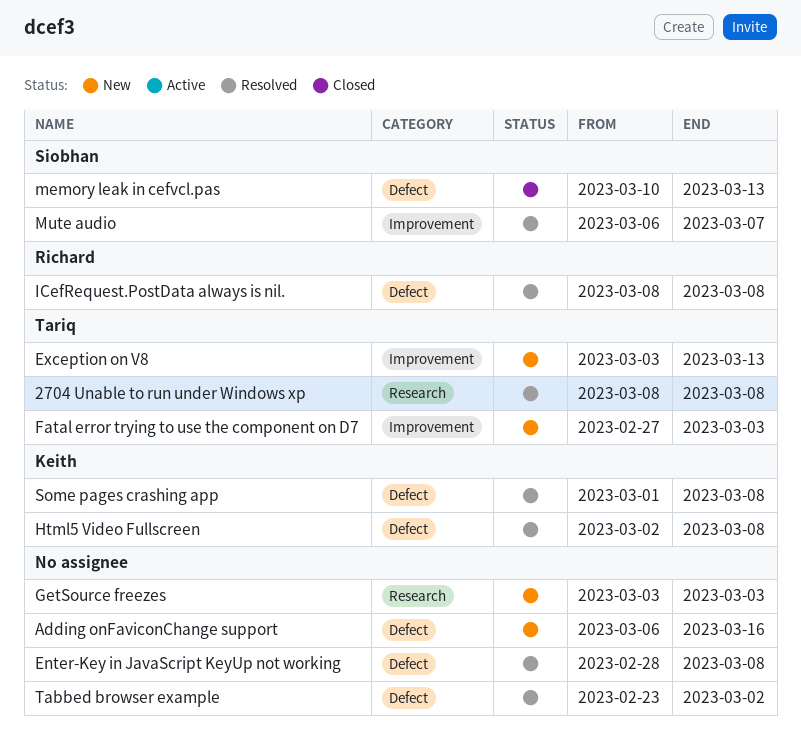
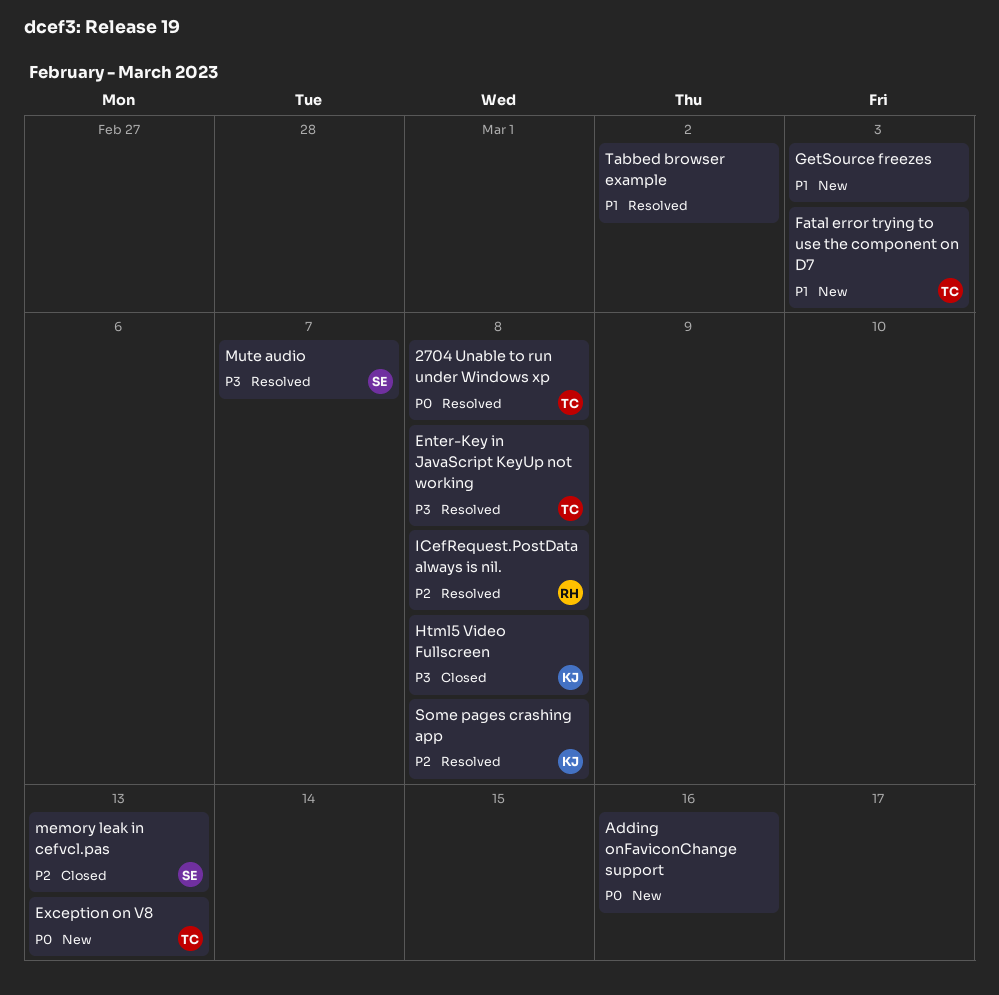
Enter-Key in JavaScript KeyUp not working, owner: none -> Tariq
Html5 Video Fullscreen, status: Resolved -> Closed

